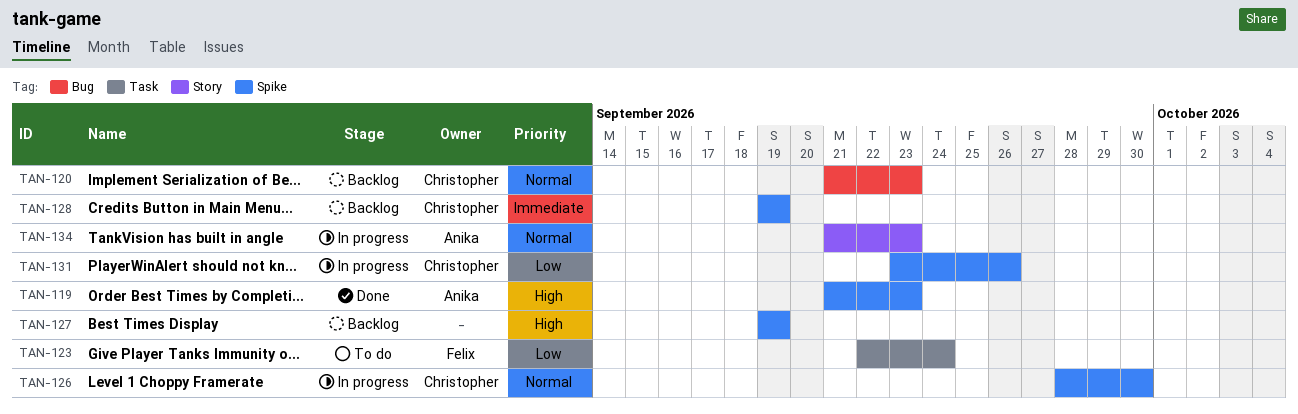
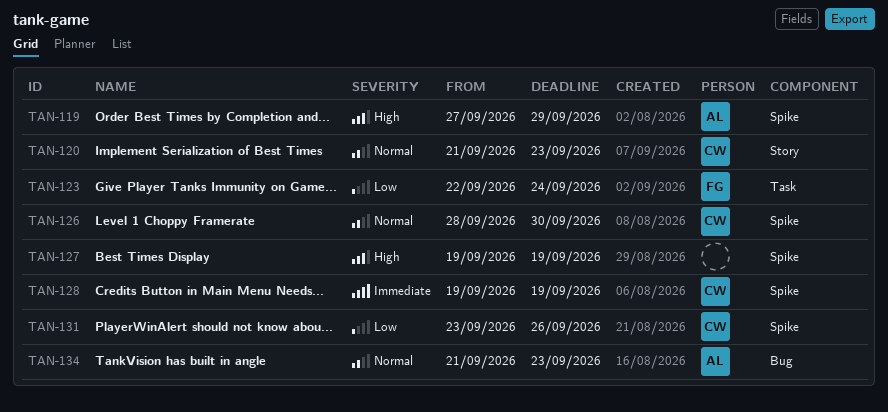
TAN-119, start: Sep 21 -> Sep 27
TAN-119, due: Sep 23 -> Sep 29
TAN-120, label: Bug -> Story
TAN-134, label: Story -> Bug

